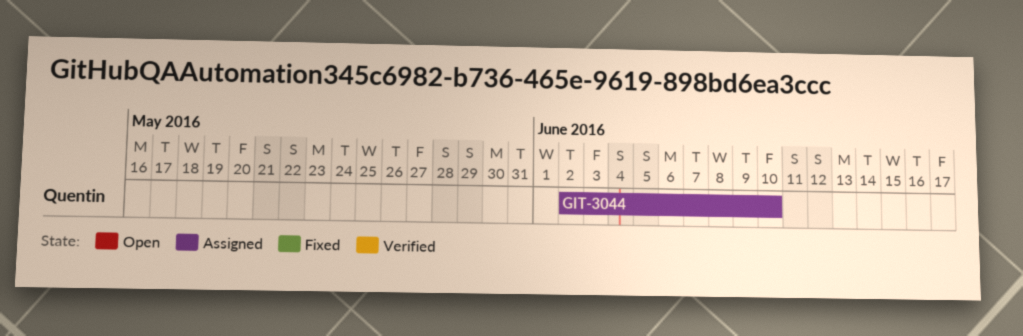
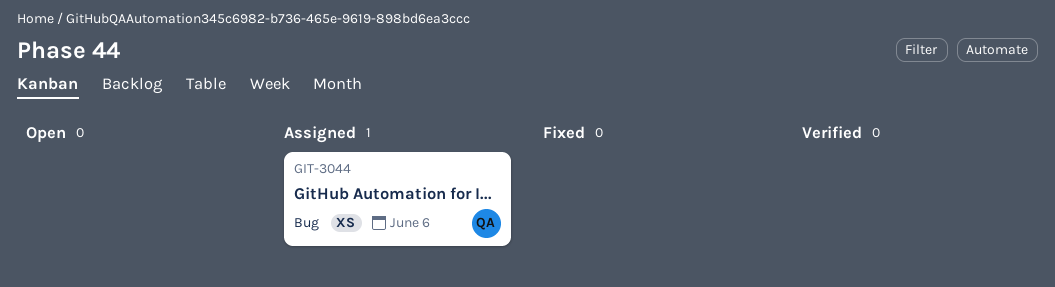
GIT-3044, due: Jun 10 -> Jun 6

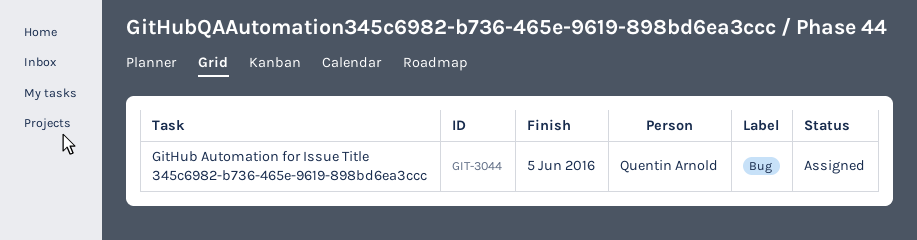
GIT-3044, due: Jun 6 -> Jun 5

